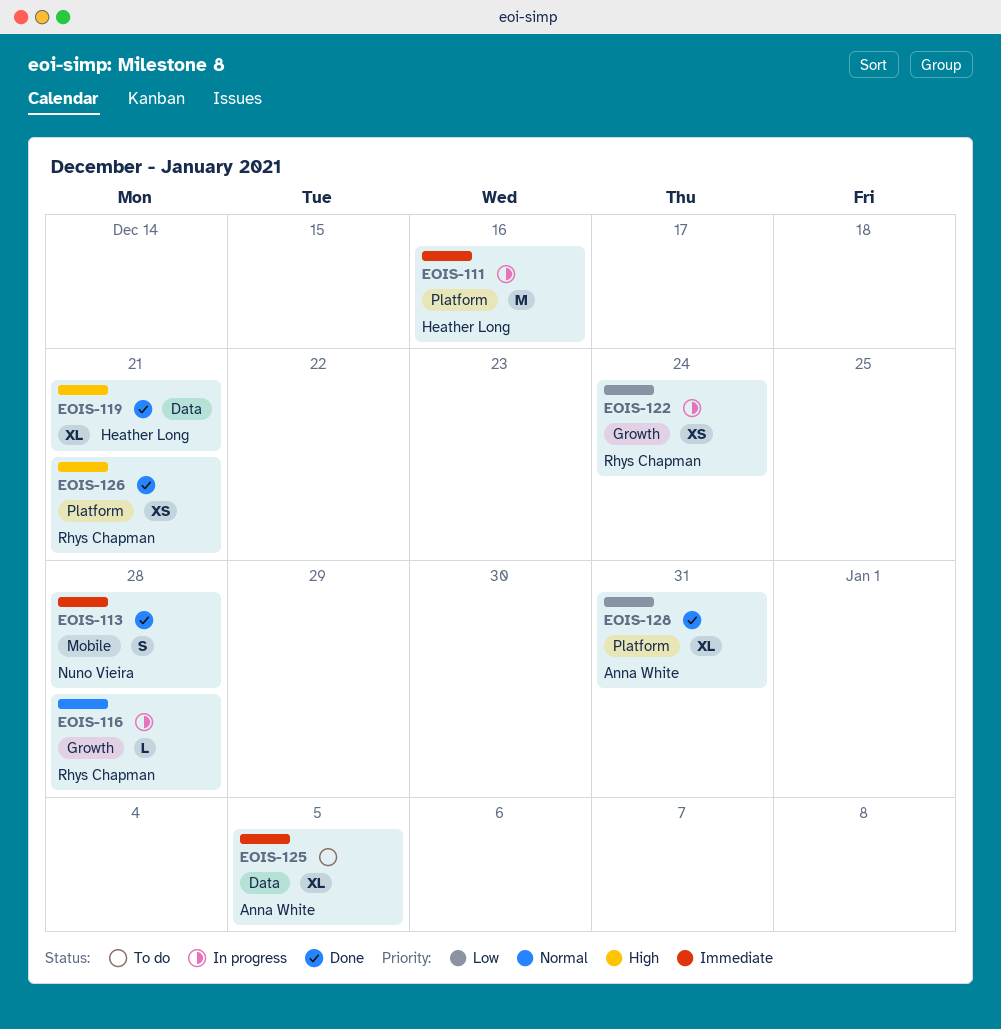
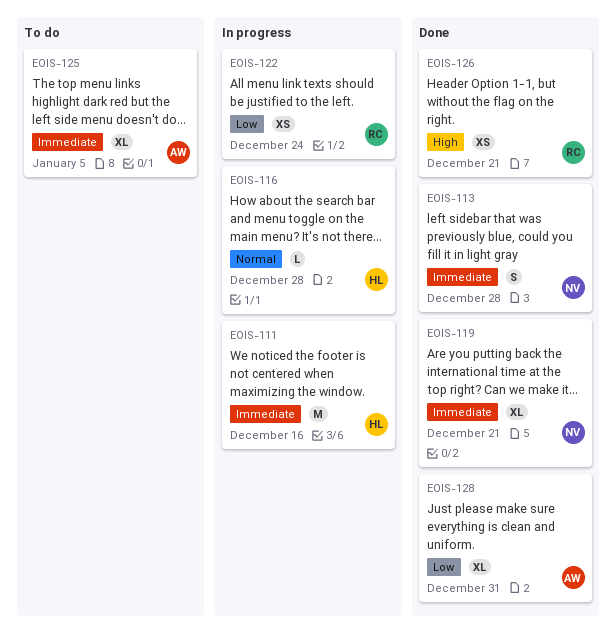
EOIS-116, owner: Rhys Chapman -> Heather Long
EOIS-119, owner: Heather Long -> Nuno Vieira
EOIS-119, priority: High -> Immediate

